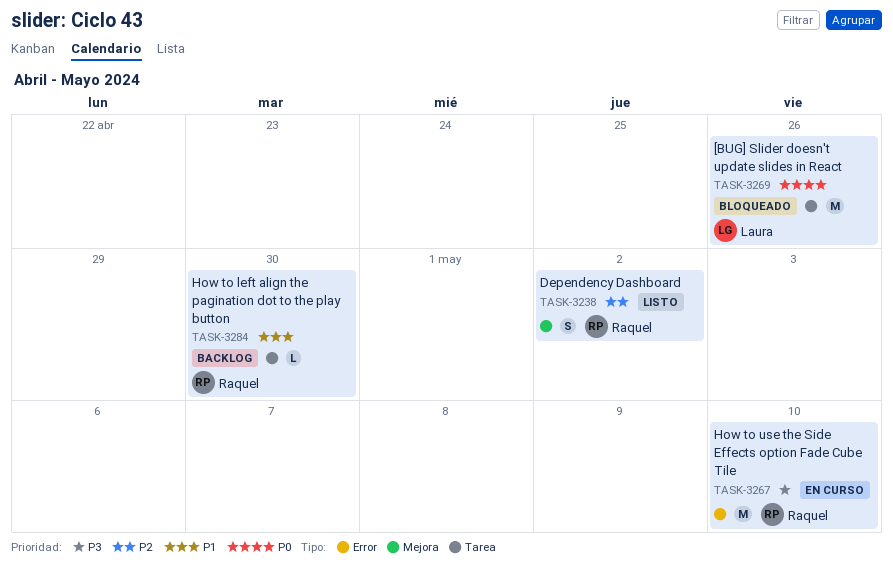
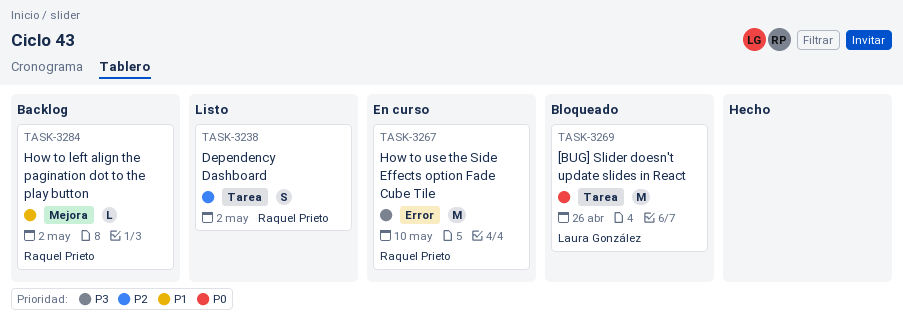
TASK-3238, label: Mejora -> Tarea
TASK-3284, label: Tarea -> Mejora
TASK-3284, due: Apr 30 -> May 2

